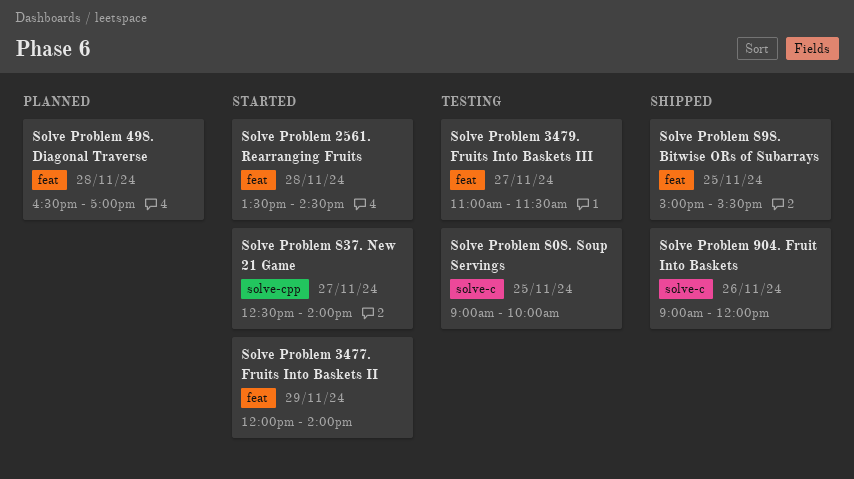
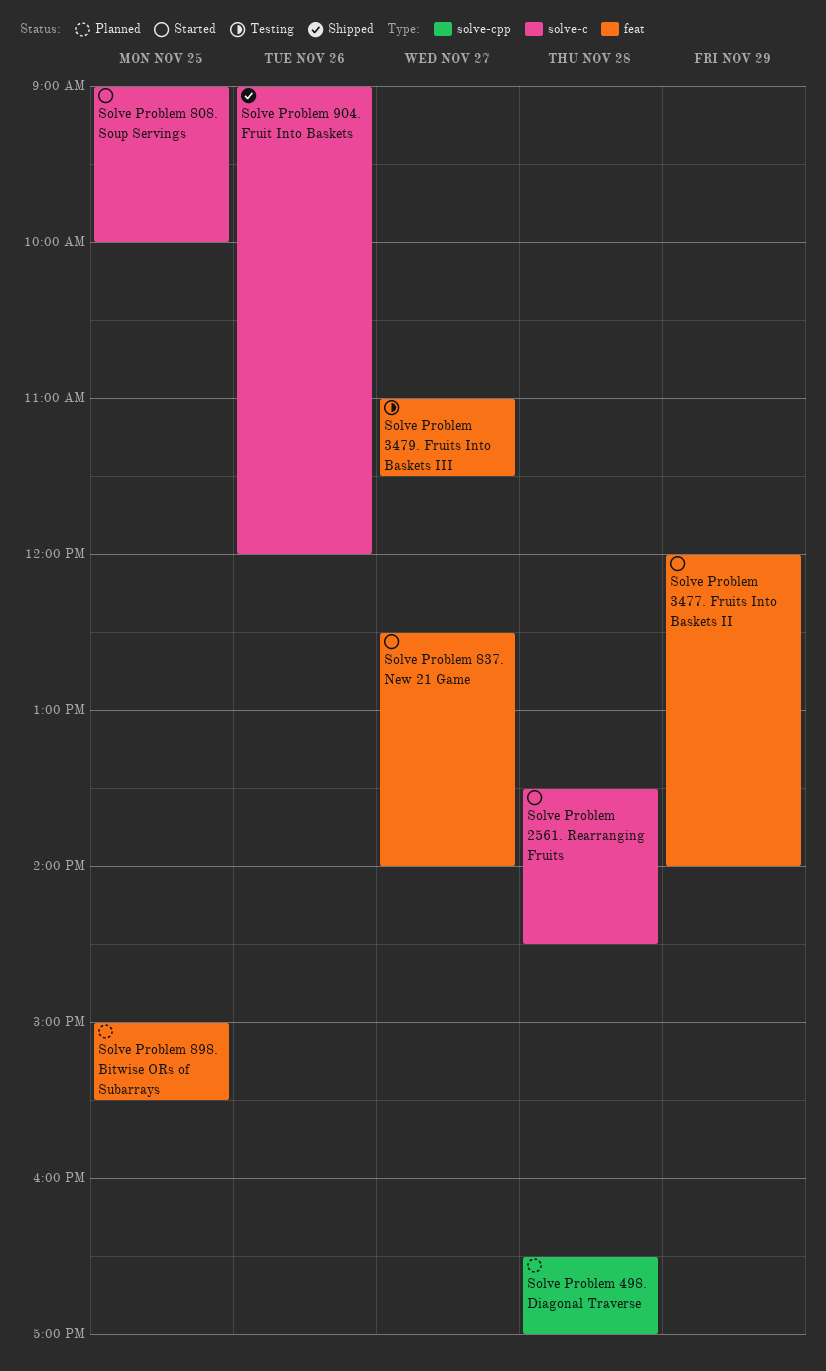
Solve Problem 2561. Rearranging Fruits, label: feat -> solve-c
Solve Problem 498. Diagonal Traverse, label: feat -> solve-cpp
Solve Problem 808. Soup Servings, status: Testing -> Started
Solve Problem 837. New 21 Game, label: solve-cpp -> feat
Solve Problem 898. Bitwise ORs of Subarrays, status: Shipped -> Planned

